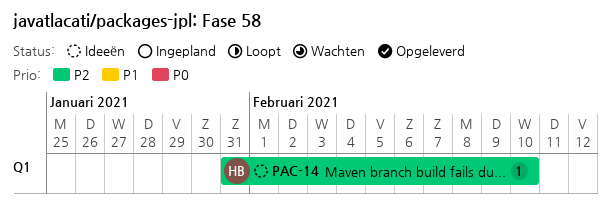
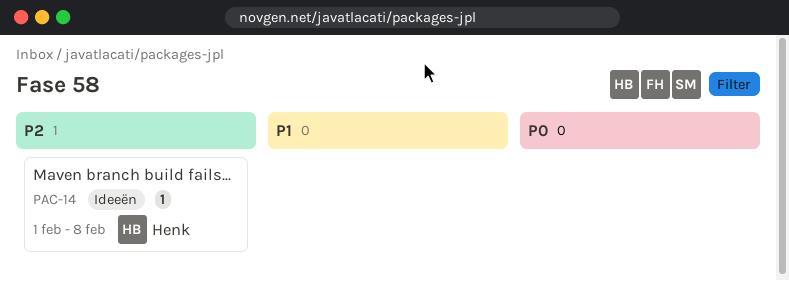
PAC-14, start: Jan 31 -> Feb 1
PAC-14, due: Feb 10 -> Feb 8

